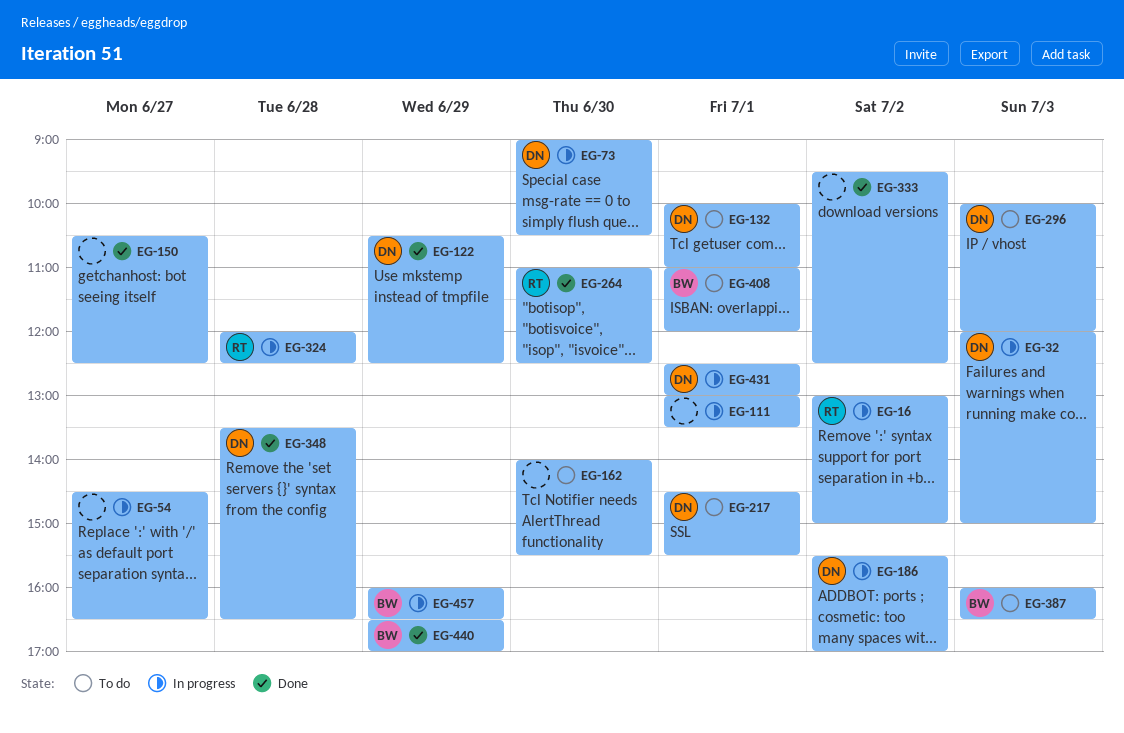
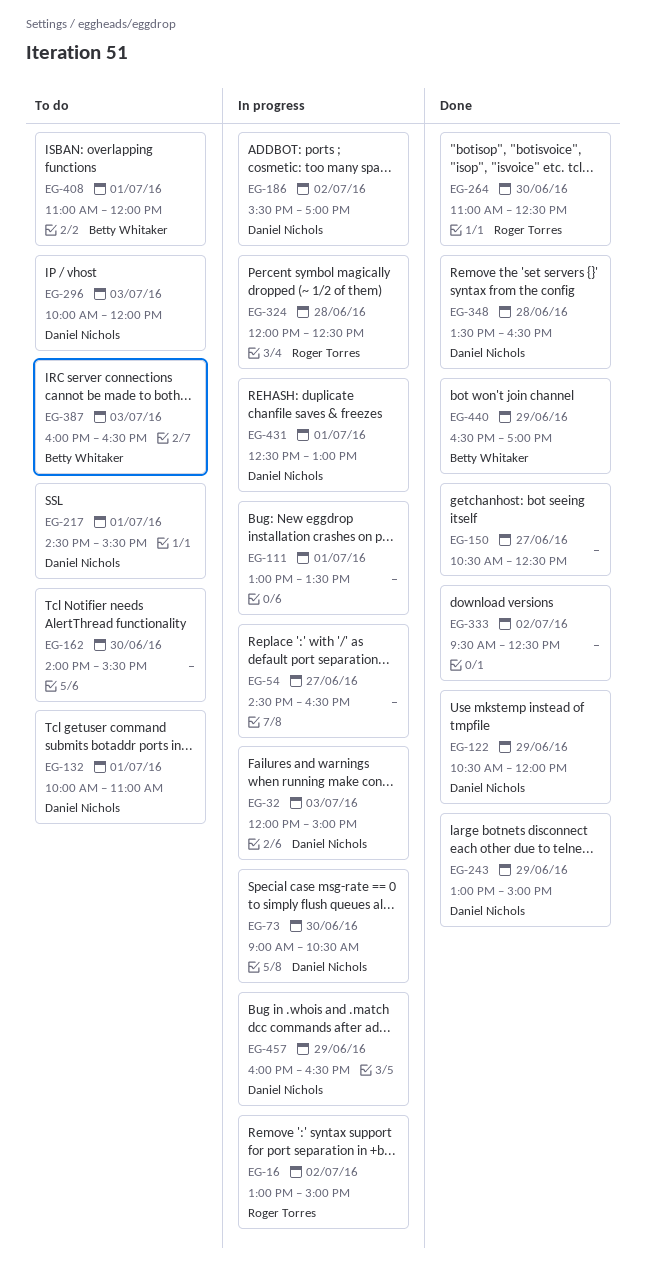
EG-122, ends: 12:30 -> 12:00
EG-243: none -> present
EG-457, owner: Betty Whitaker -> Daniel Nichols

